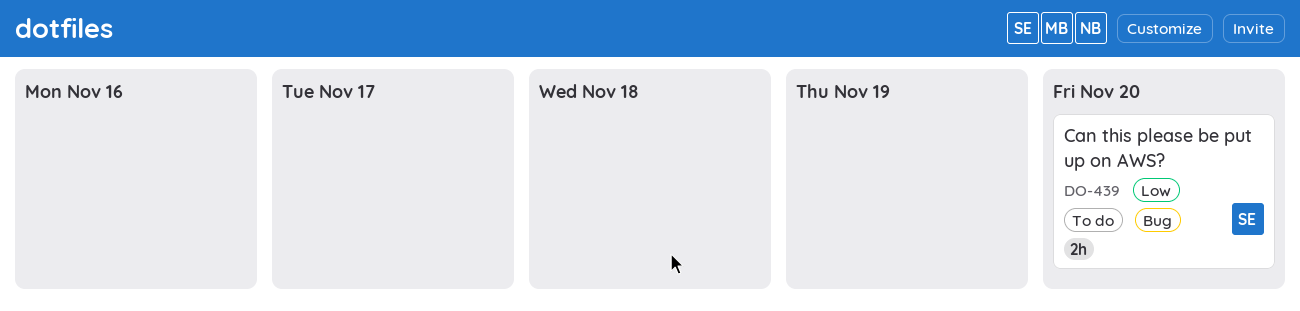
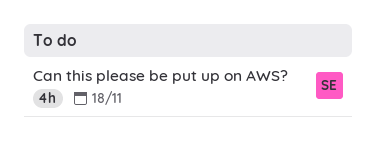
Can this please be put up on AWS?, estimate: 2h -> 4h
Can this please be put up on AWS?, due: Nov 20 -> Nov 18

